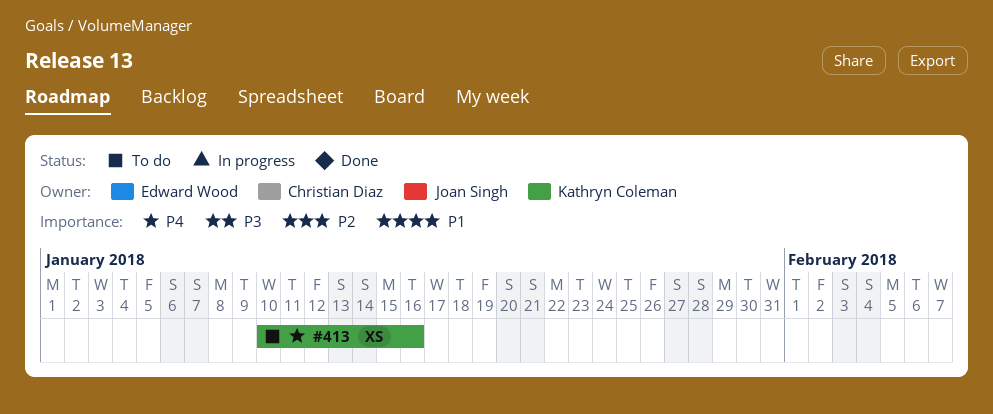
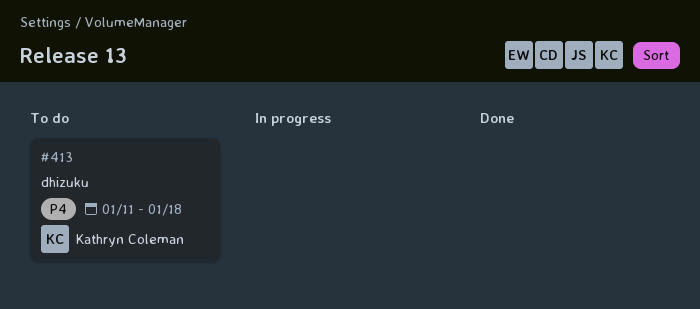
#413, start: Jan 10 -> Jan 11
#413, due: Jan 16 -> Jan 18

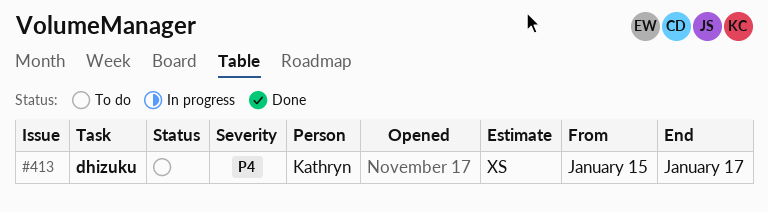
#413, start: Jan 11 -> Jan 15
#413, due: Jan 18 -> Jan 17

